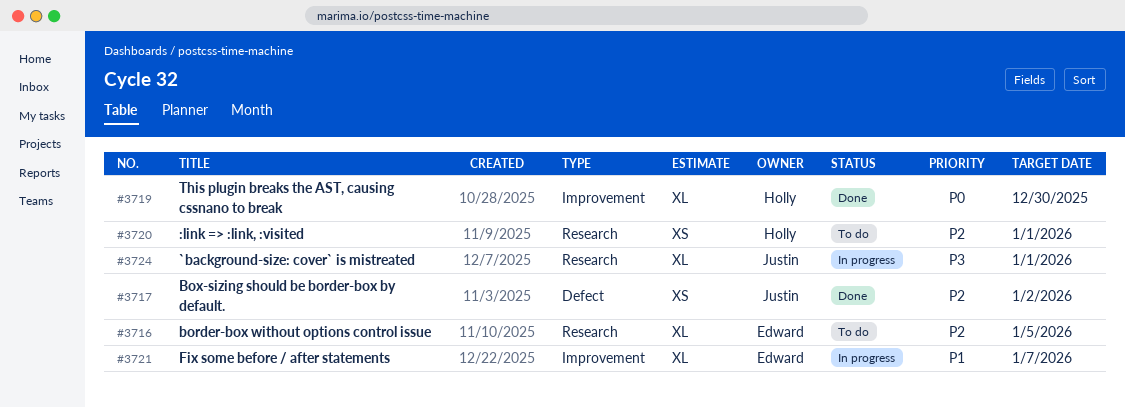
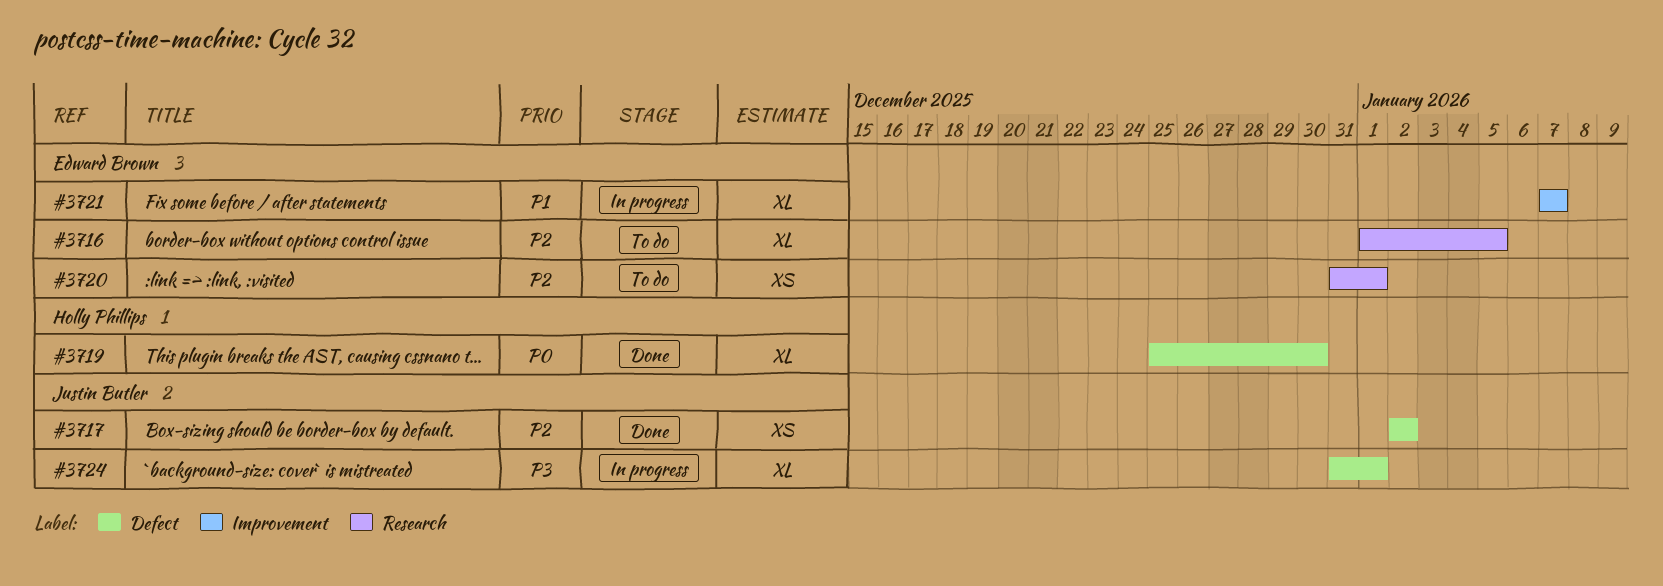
#3719, label: Improvement -> Defect
#3720, owner: Holly Phillips -> Edward Brown
#3724, label: Research -> Defect

